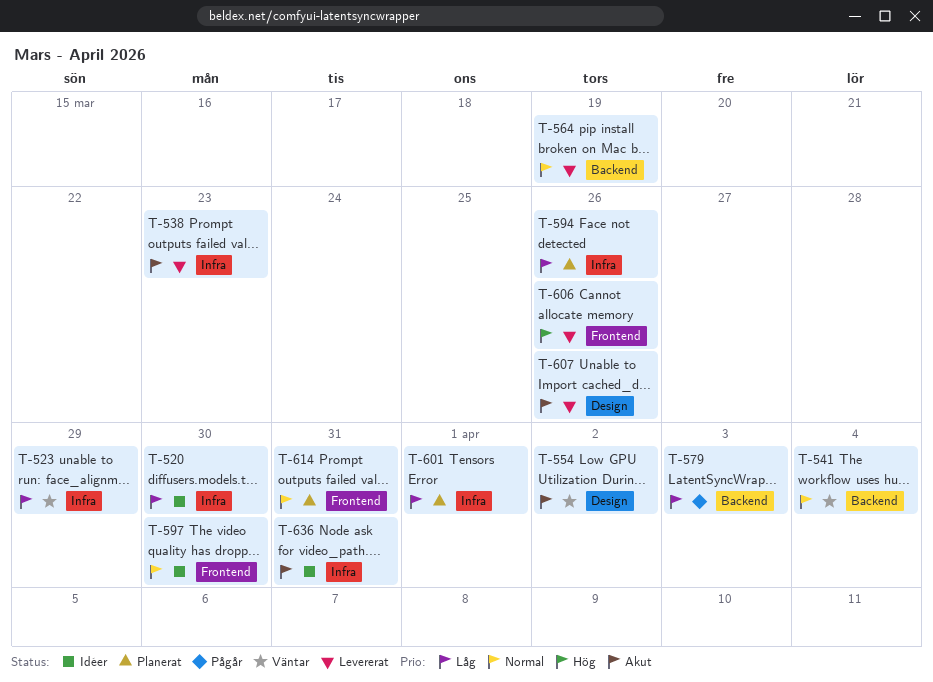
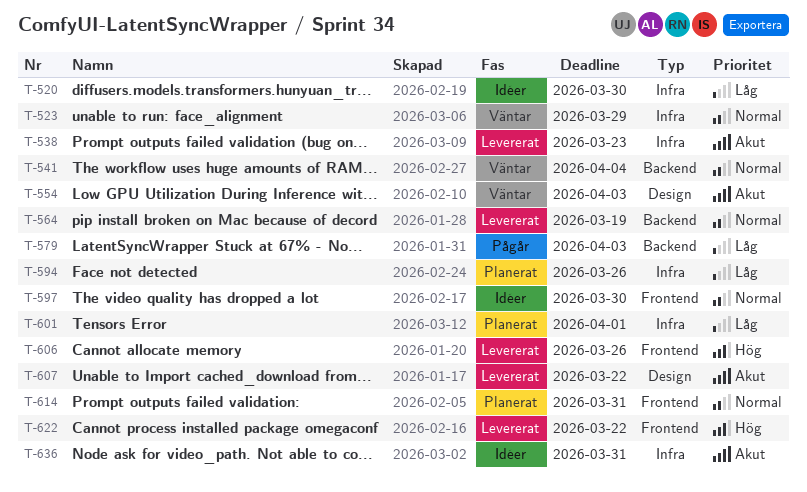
T-523, priority: Låg -> Normal
T-554, due: Apr 2 -> Apr 3
T-607, due: Mar 26 -> Mar 22
T-622: none -> present

